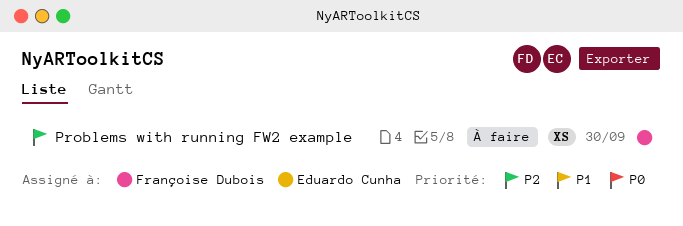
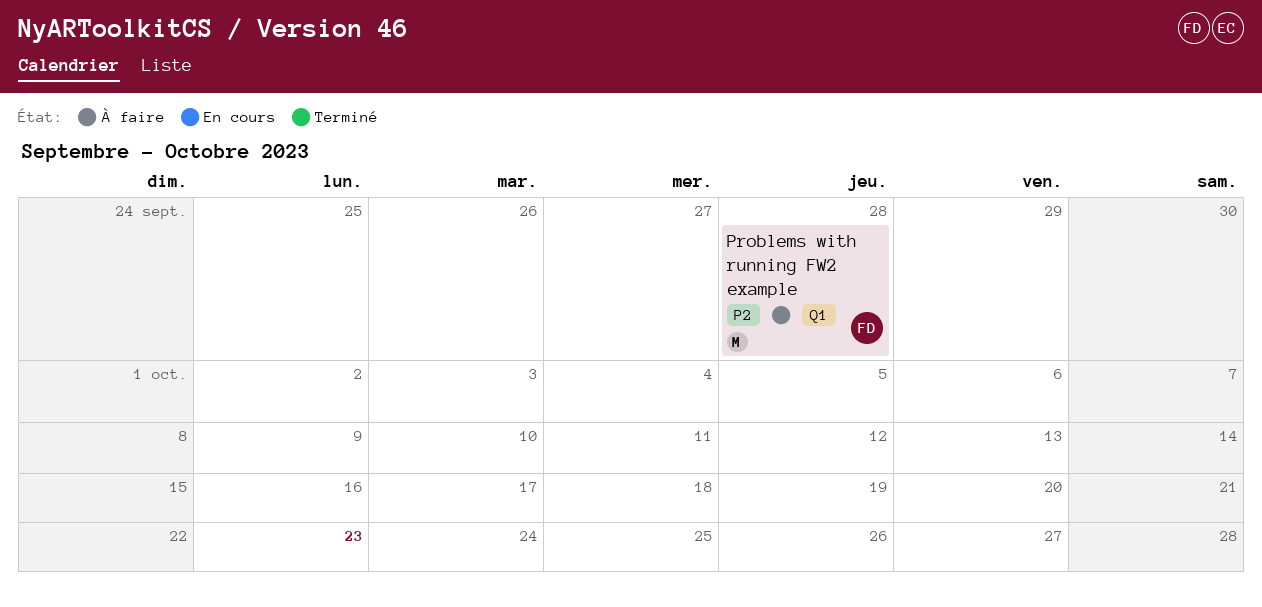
Problems with running FW2 example, estimate: XS -> M
Problems with running FW2 example, due: Sep 30 -> Sep 28

